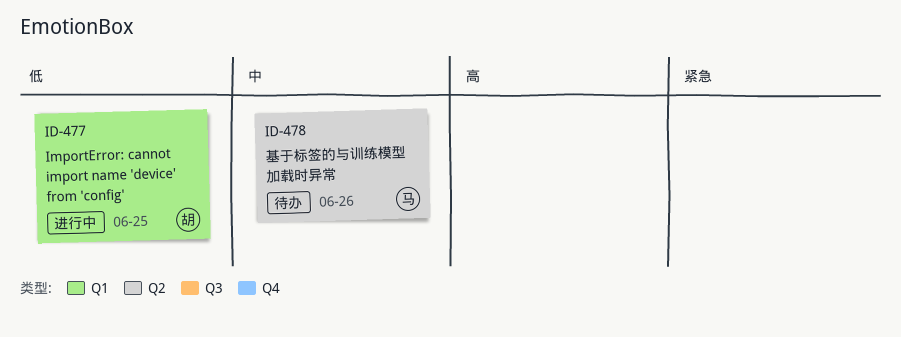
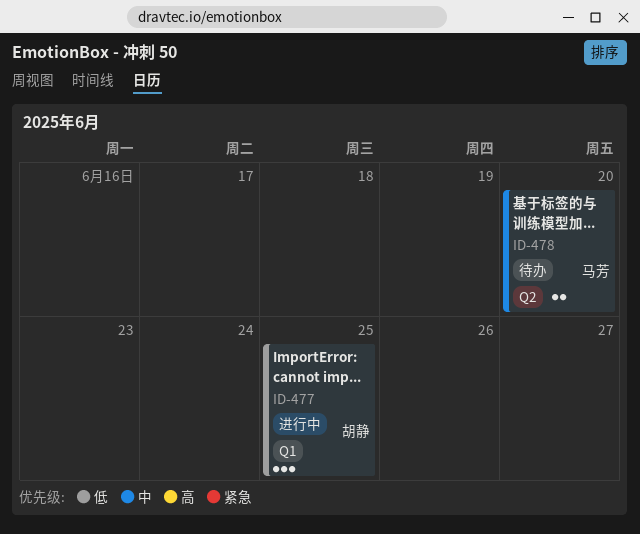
ID-478, due: Jun 26 -> Jun 20

